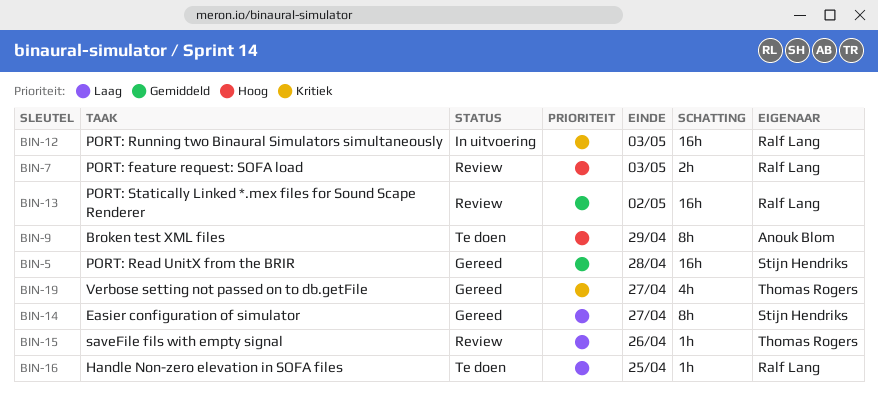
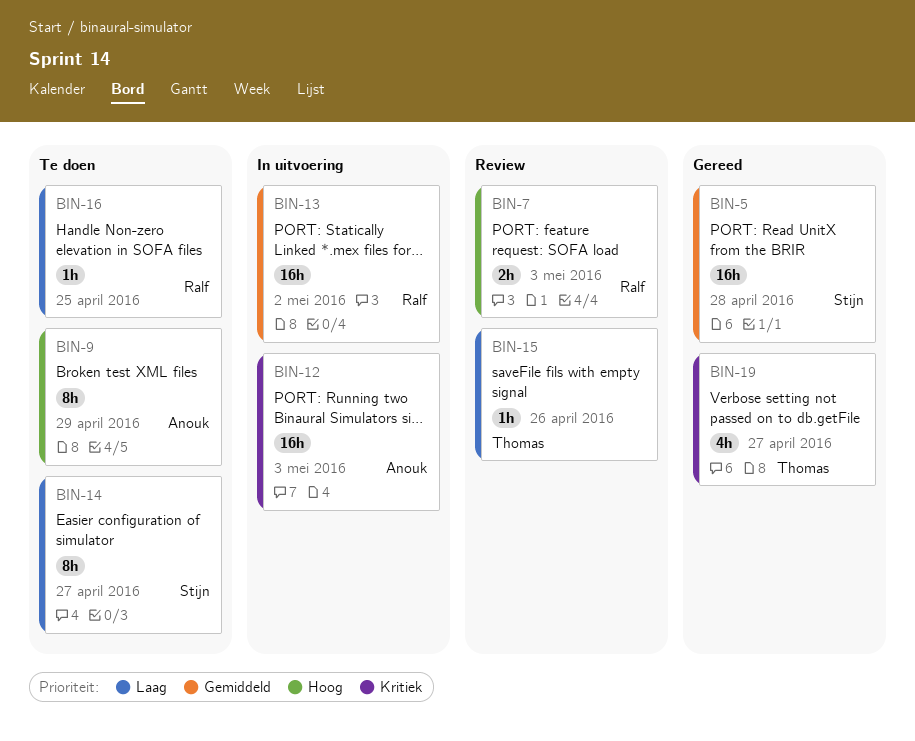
BIN-12, owner: Ralf Lang -> Anouk Blom
BIN-13, status: Review -> In uitvoering
BIN-14, status: Gereed -> Te doen

